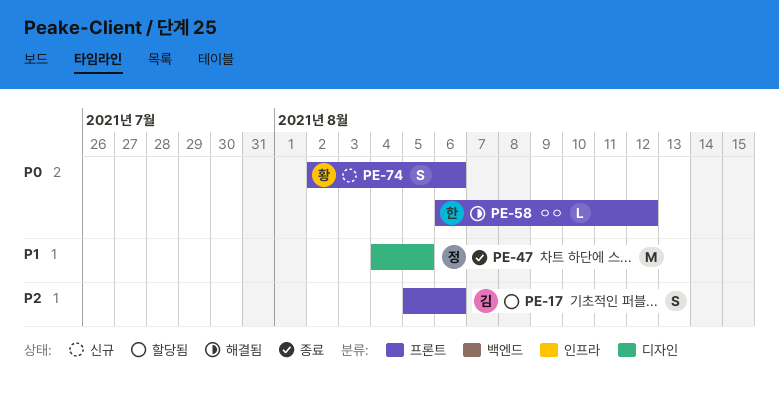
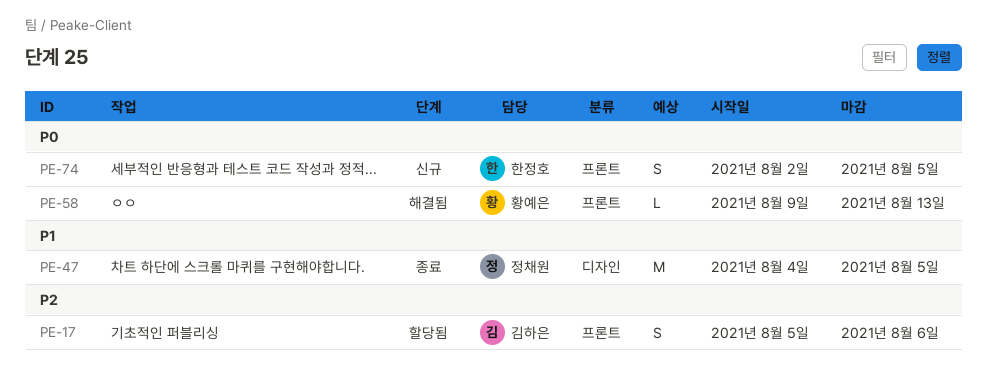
PE-58, owner: 한정호 -> 황예은
PE-58, start: Aug 6 -> Aug 9
PE-58, due: Aug 12 -> Aug 13
PE-74, owner: 황예은 -> 한정호
PE-74, due: Aug 6 -> Aug 5

